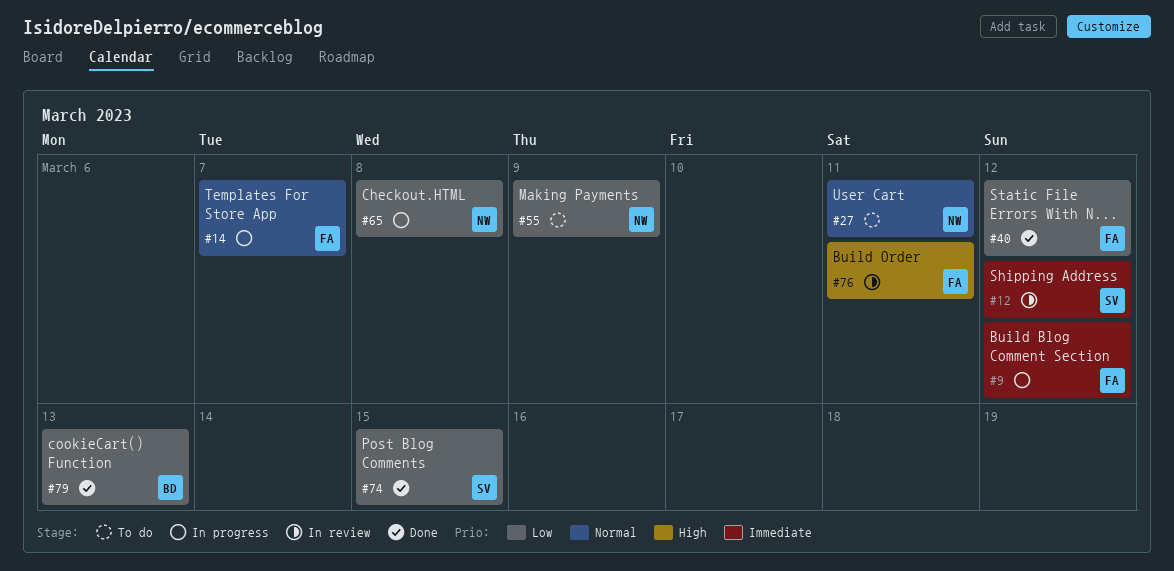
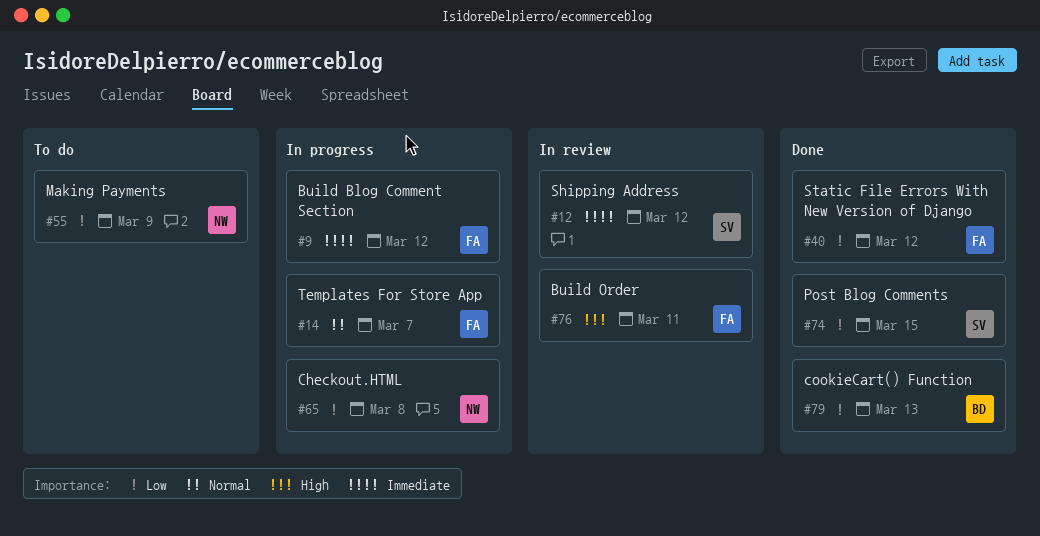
#27: present -> none

